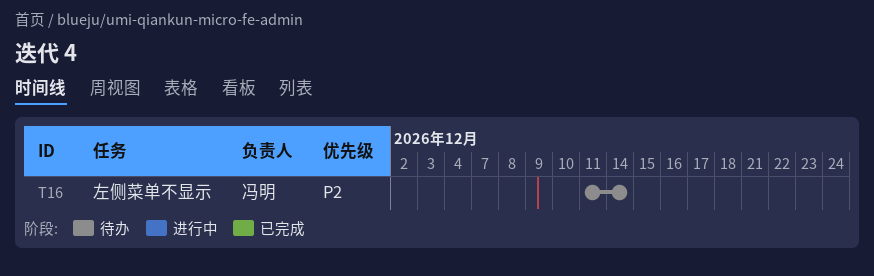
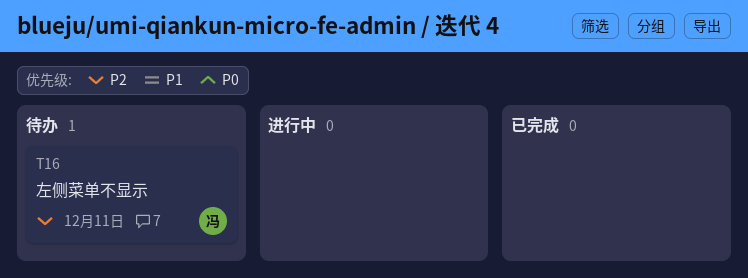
T16, due: Dec 14 -> Dec 11

